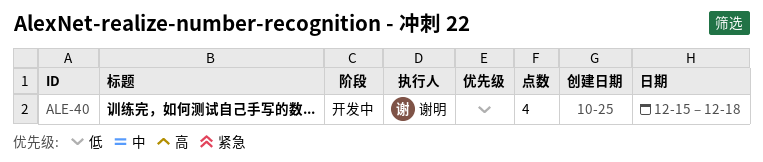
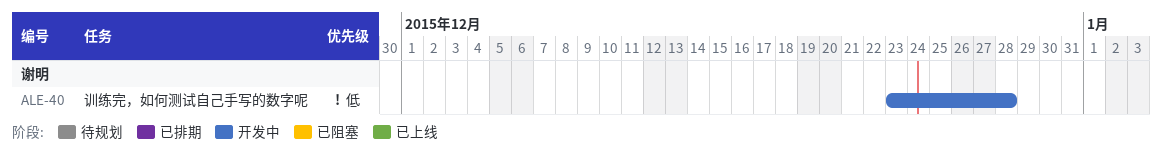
ALE-40, start: Dec 15 -> Dec 23
ALE-40, due: Dec 18 -> Dec 28

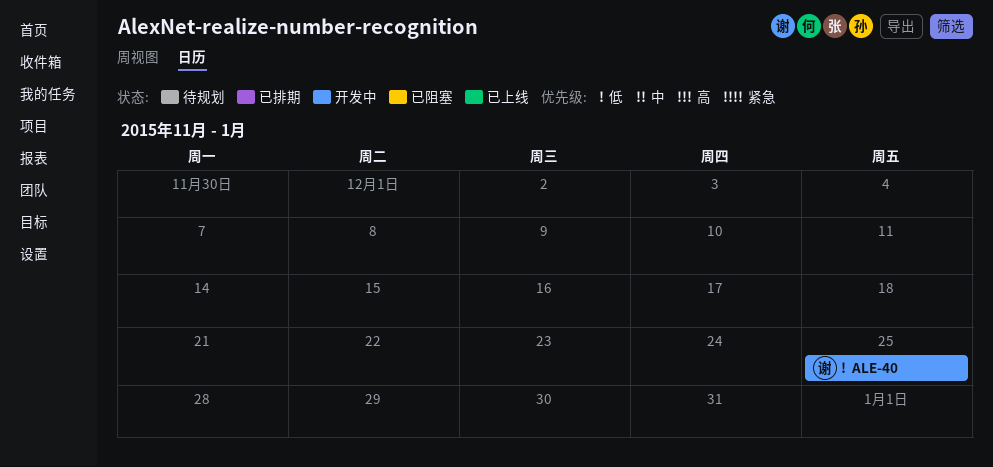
ALE-40, start: Dec 23 -> Dec 25
ALE-40, due: Dec 28 -> Dec 25

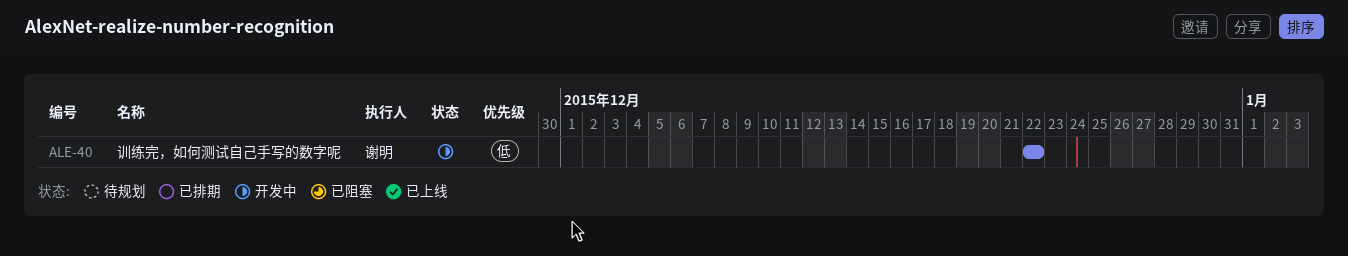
ALE-40, start: Dec 25 -> Dec 22
ALE-40, due: Dec 25 -> Dec 22

